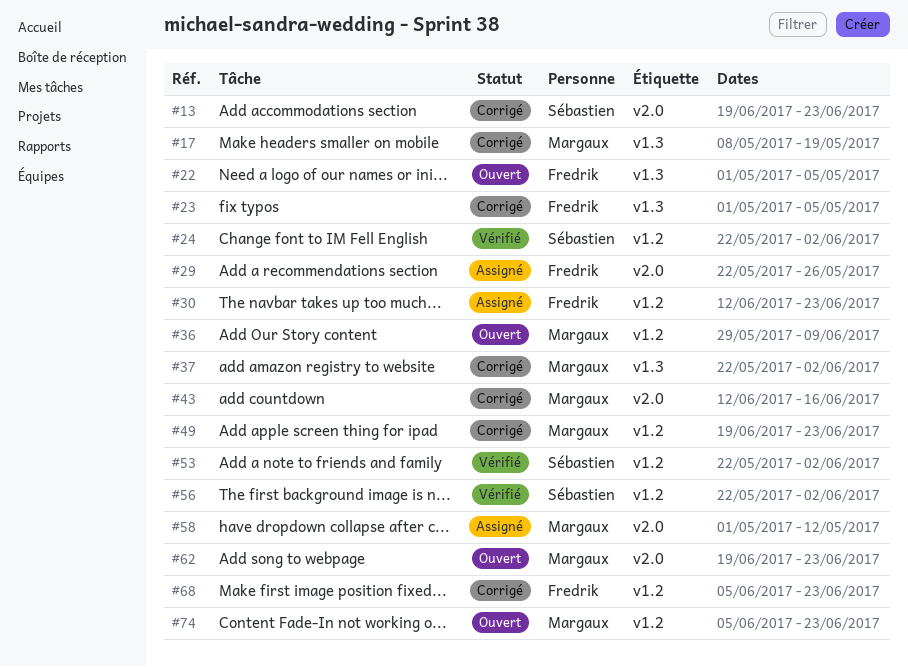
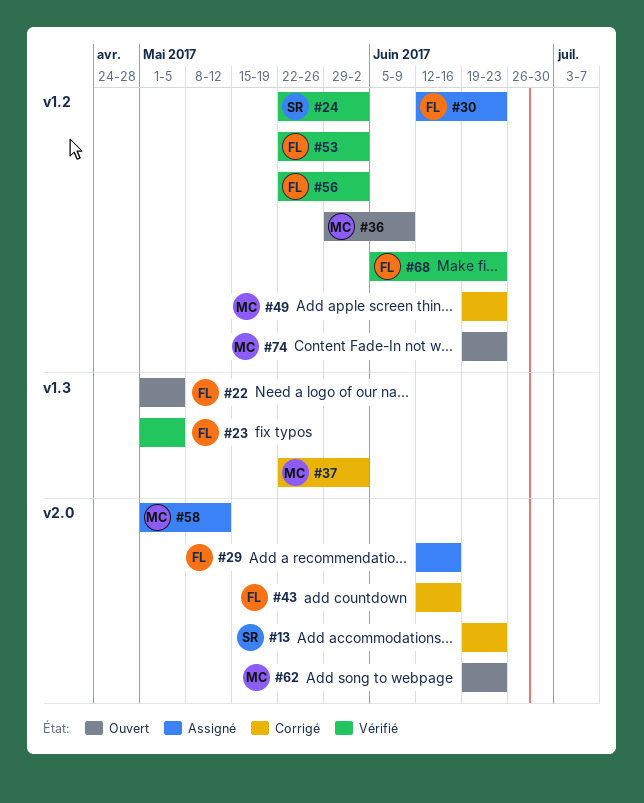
#17: present -> none
#23, status: Corrigé -> Vérifié
#29, start: May 22 -> Jun 12
#29, due: May 26 -> Jun 16
#43, owner: Margaux -> Fredrik
#53, owner: Sébastien -> Fredrik
#56, owner: Sébastien -> Fredrik
#68, status: Corrigé -> Vérifié
#74, start: Jun 5 -> Jun 19

